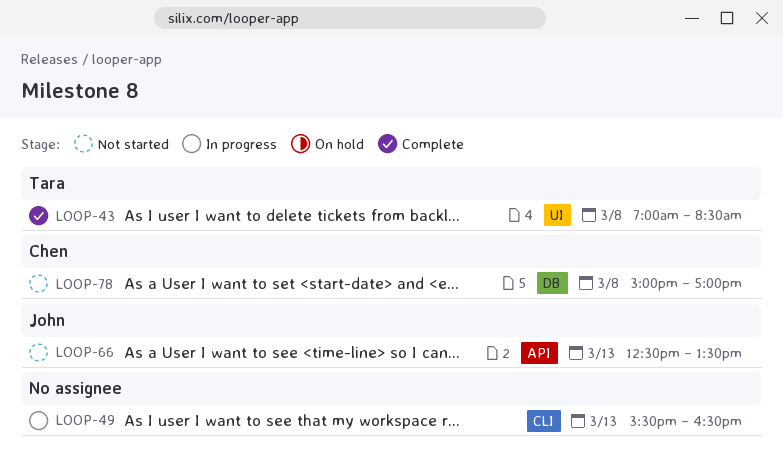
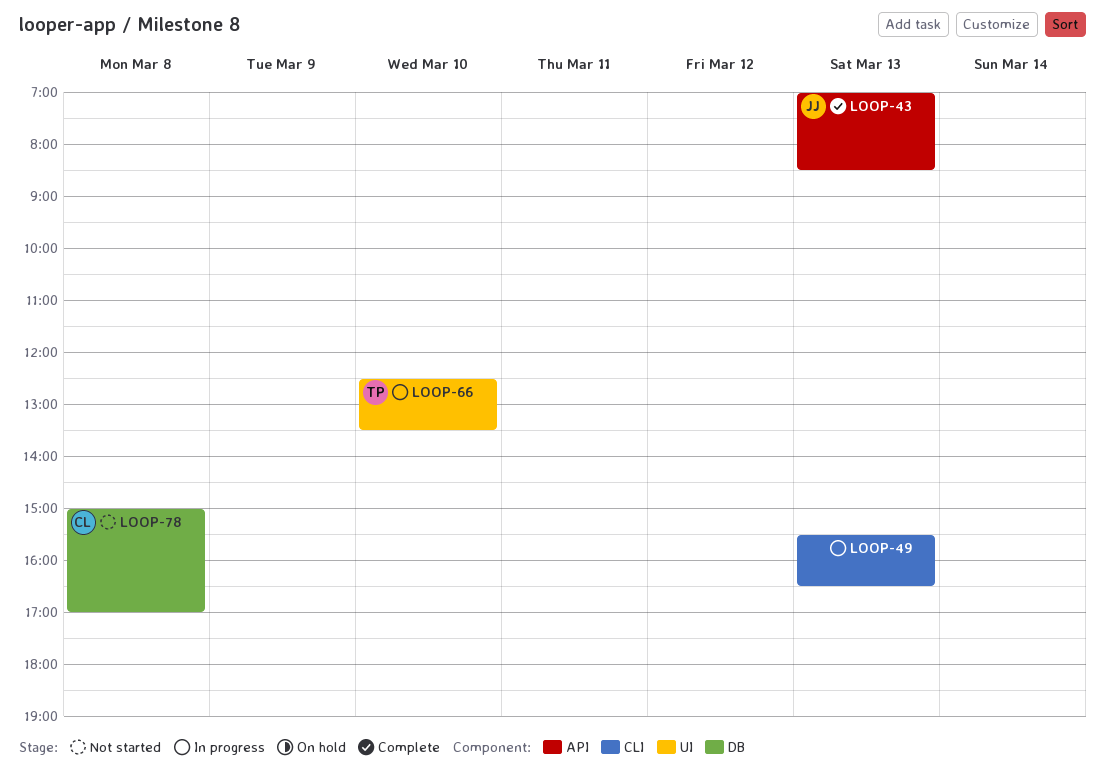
LOOP-43, owner: Tara -> John
LOOP-43, label: UI -> API
LOOP-43, day: Mar 8 -> Mar 13
LOOP-66, status: Not started -> In progress
LOOP-66, owner: John -> Tara
LOOP-66, label: API -> UI
LOOP-66, day: Mar 13 -> Mar 10

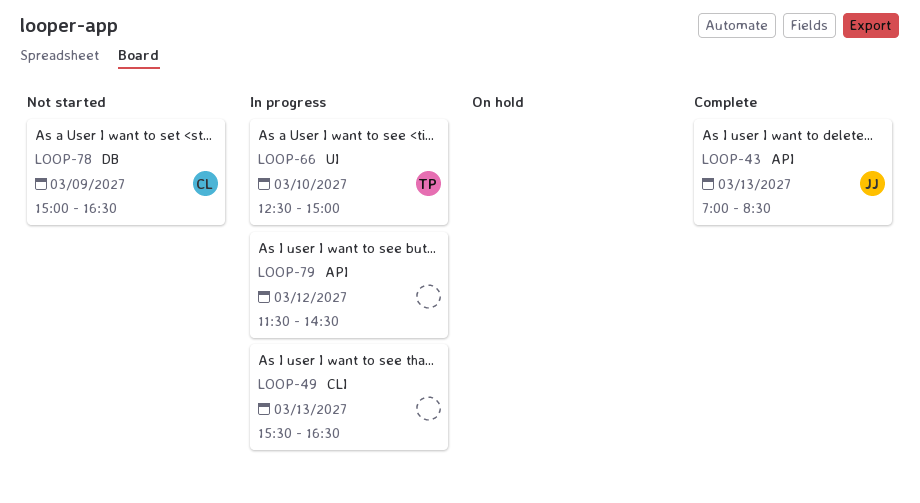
LOOP-66, ends: 13:30 -> 15:00
LOOP-78, day: Mar 8 -> Mar 9
LOOP-78, ends: 17:00 -> 16:30
LOOP-79: none -> present

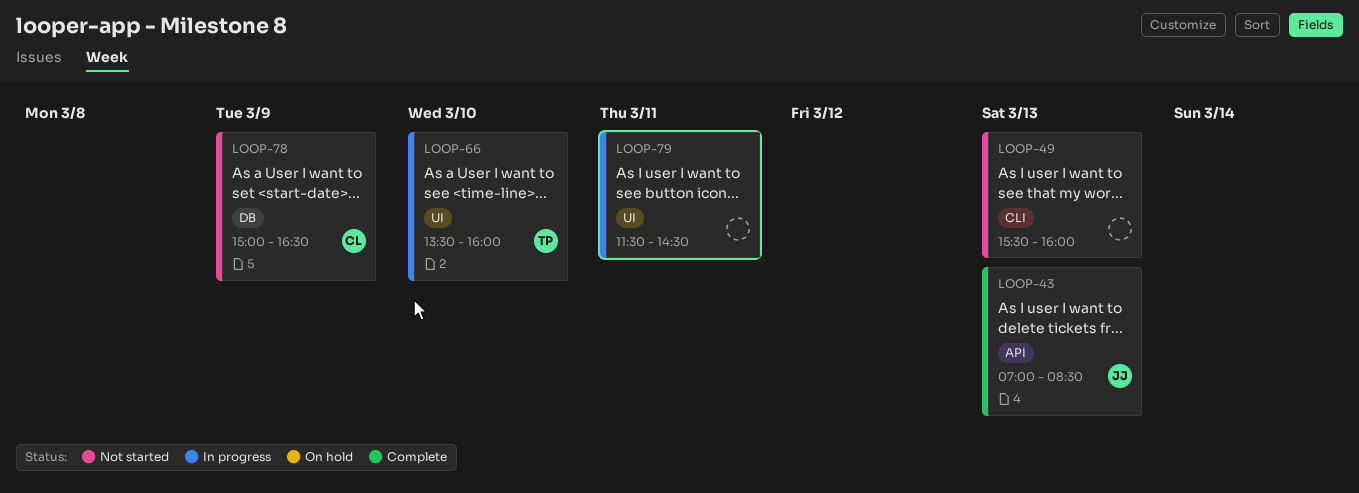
LOOP-49, status: In progress -> Not started
LOOP-49, ends: 16:30 -> 16:00
LOOP-66, begins: 12:30 -> 13:30
LOOP-66, ends: 15:00 -> 16:00
LOOP-79, label: API -> UI
LOOP-79, day: Mar 12 -> Mar 11

